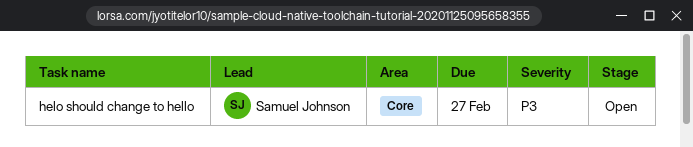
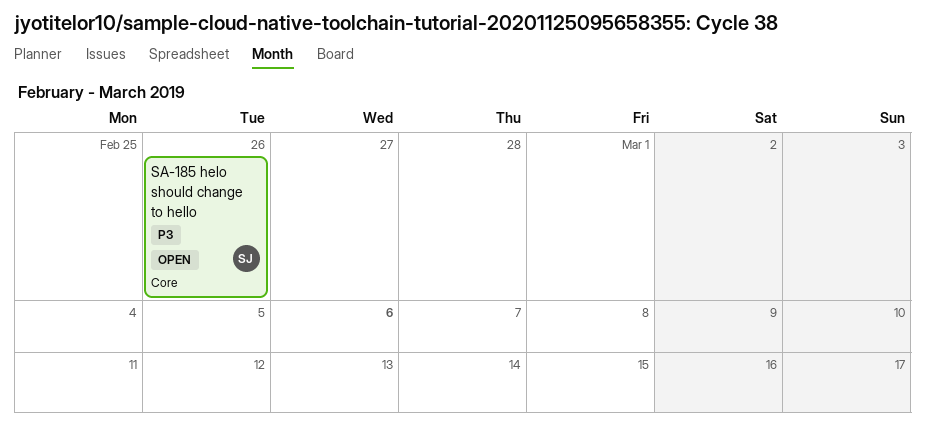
helo should change to hello, due: Feb 27 -> Feb 26

